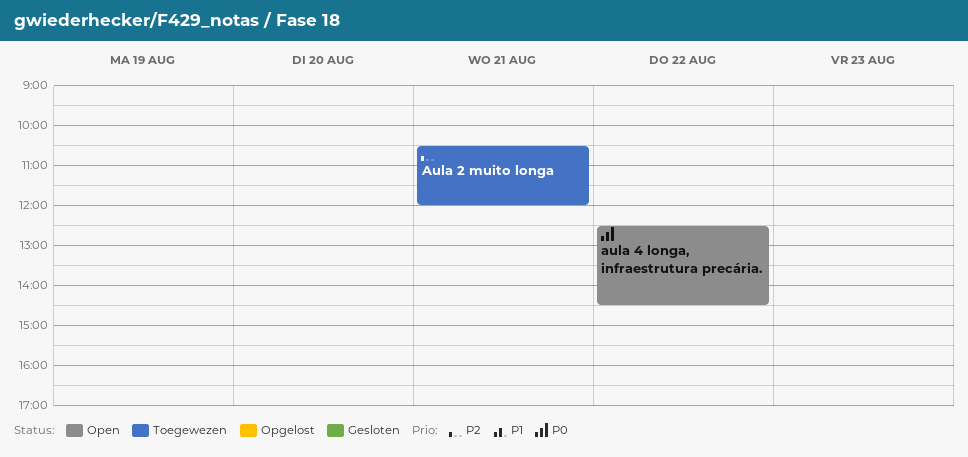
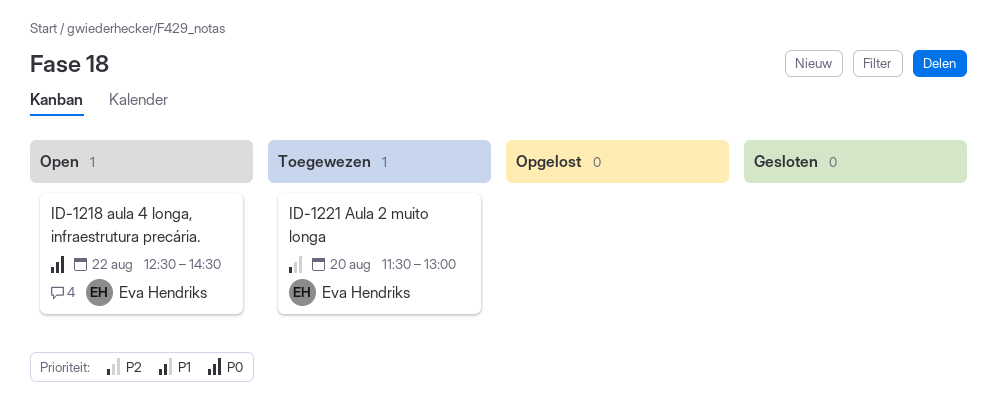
Aula 2 muito longa, day: Aug 21 -> Aug 20
Aula 2 muito longa, begins: 10:30 -> 11:30
Aula 2 muito longa, ends: 12:00 -> 13:00

